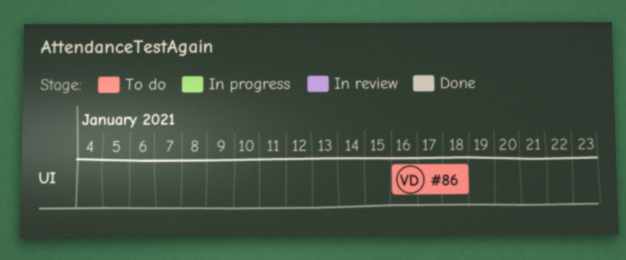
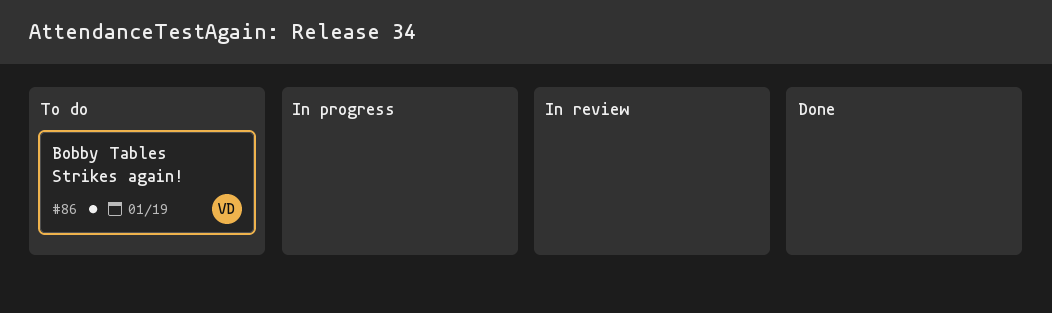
#86, due: Jan 18 -> Jan 19

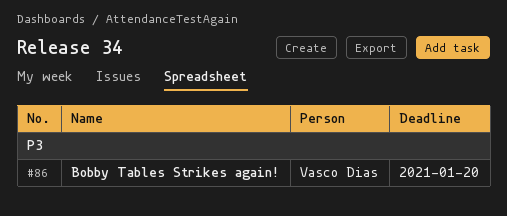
#86, due: Jan 19 -> Jan 20

